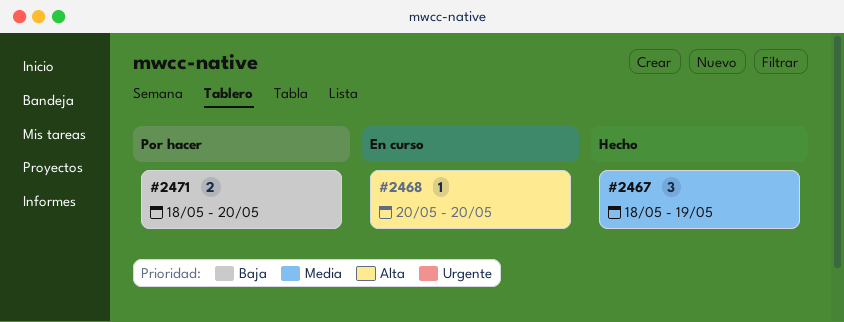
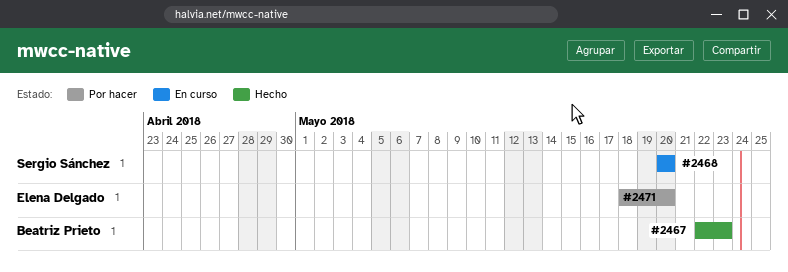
#2467, start: May 18 -> May 22
#2467, due: May 19 -> May 23

